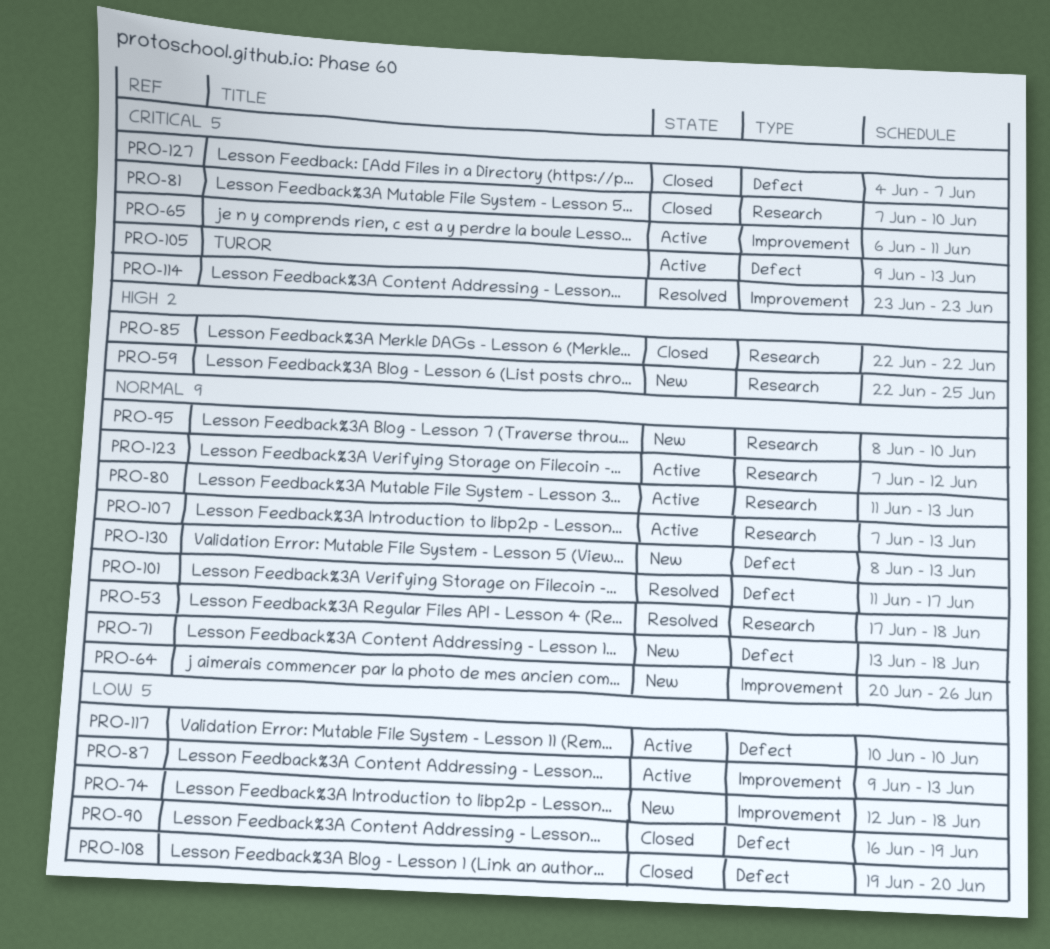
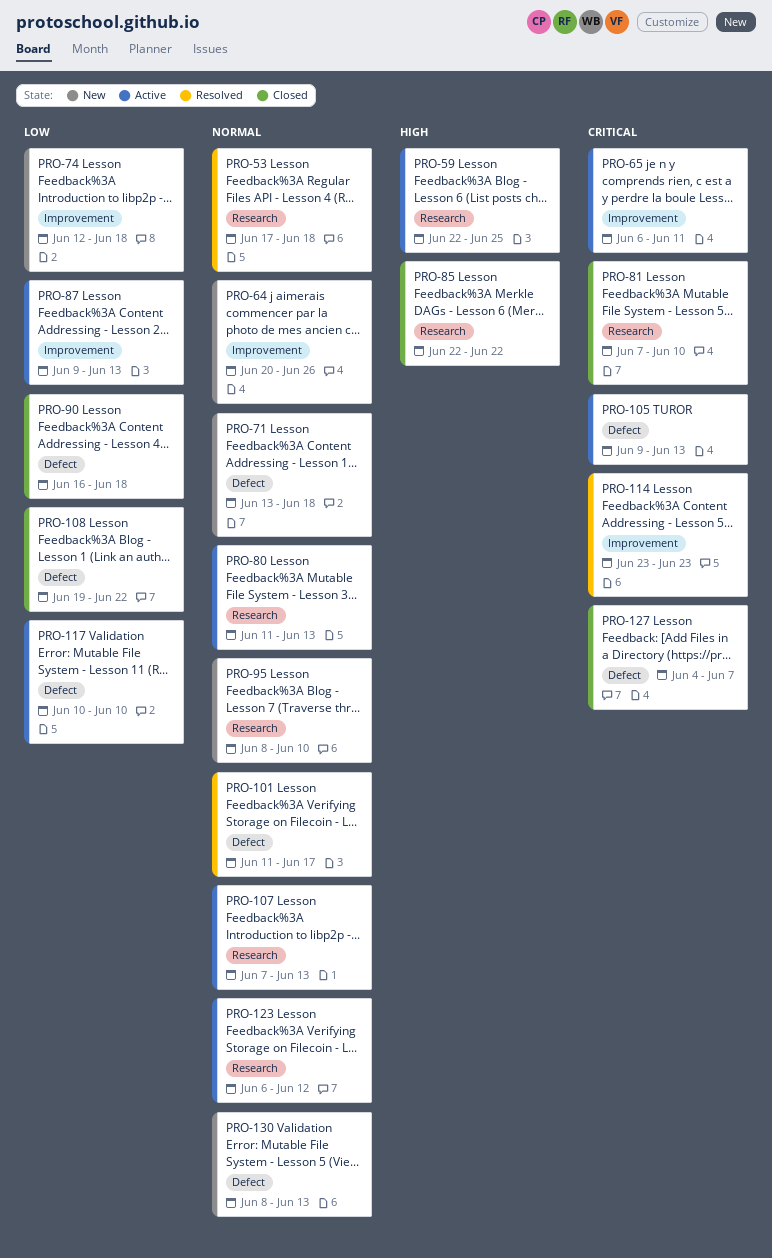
PRO-59, status: New -> Active
PRO-90, due: Jun 19 -> Jun 18
PRO-108, due: Jun 20 -> Jun 22
PRO-123, start: Jun 7 -> Jun 6

